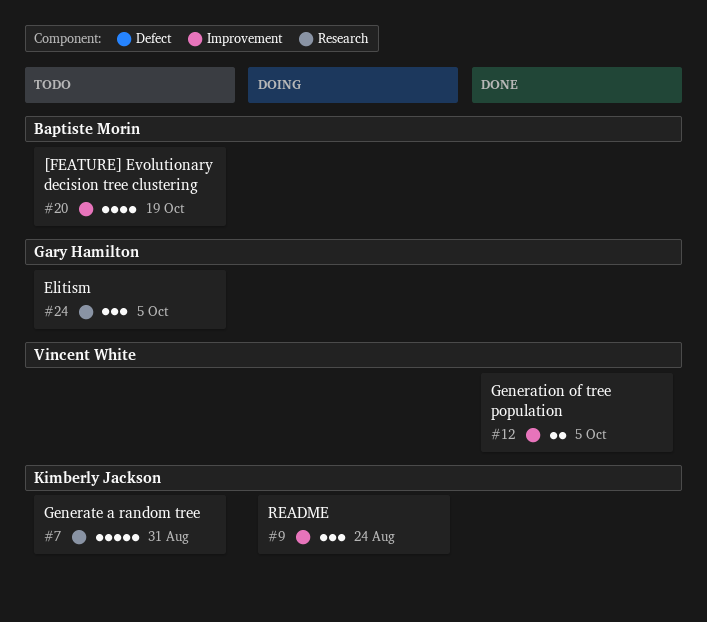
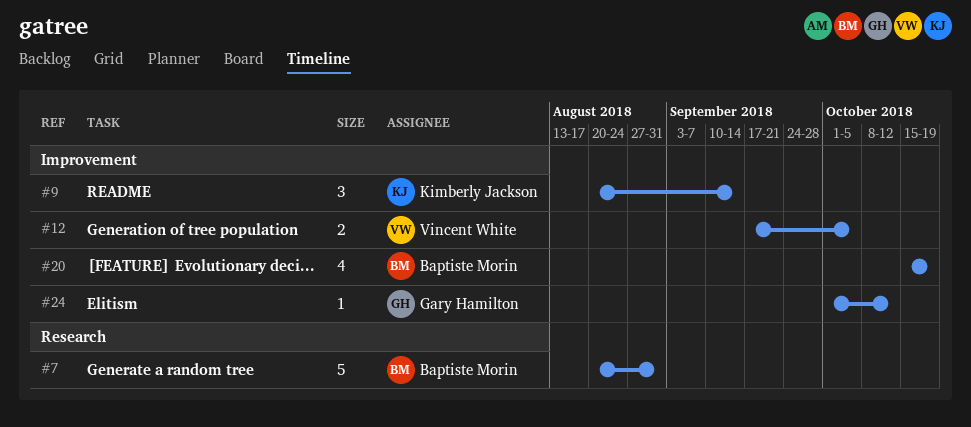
#7, owner: Kimberly Jackson -> Baptiste Morin
#9, due: Aug 24 -> Sep 14
#24, label: Research -> Improvement
#24, estimate: 3 -> 1
#24, due: Oct 5 -> Oct 12

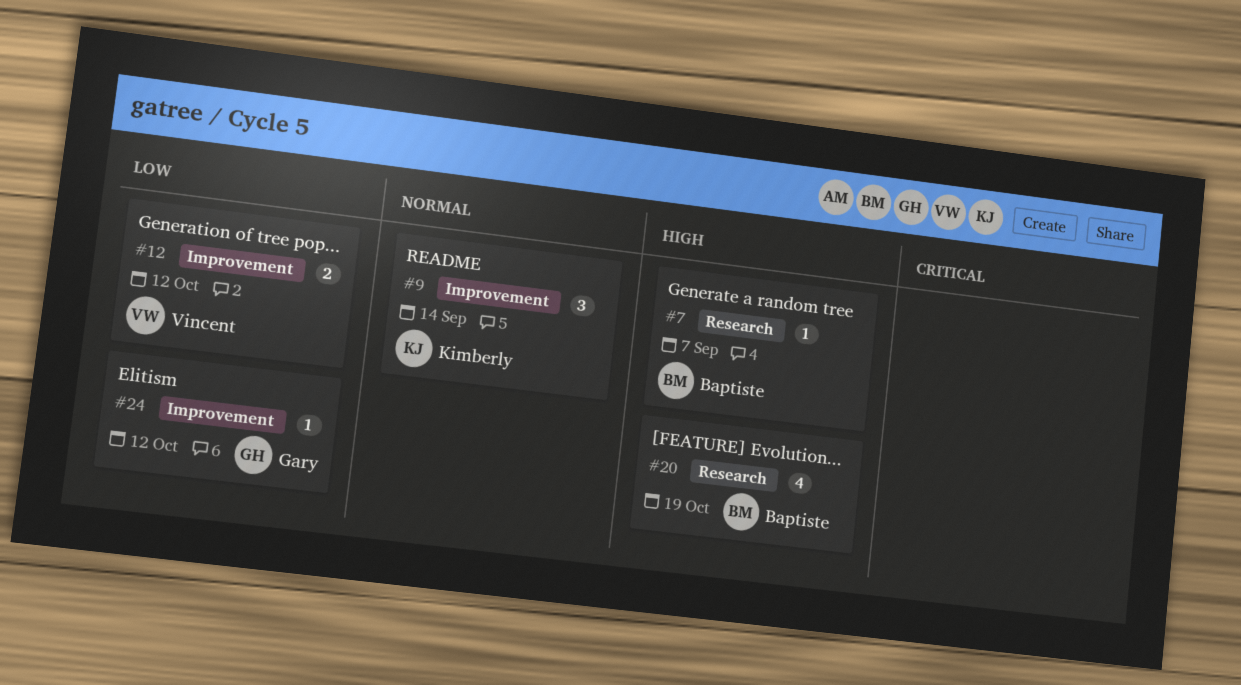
#7, estimate: 5 -> 1
#7, due: Aug 31 -> Sep 7
#12, due: Oct 5 -> Oct 12
#20, label: Improvement -> Research

